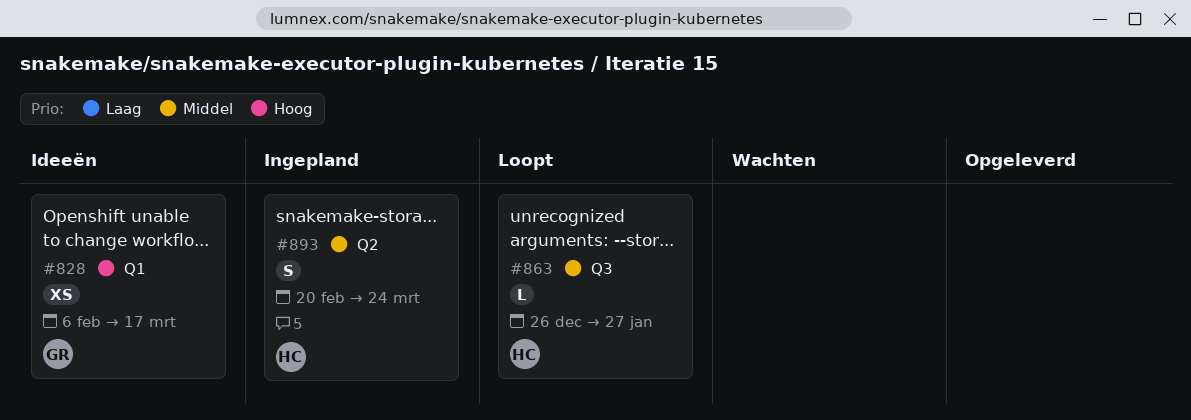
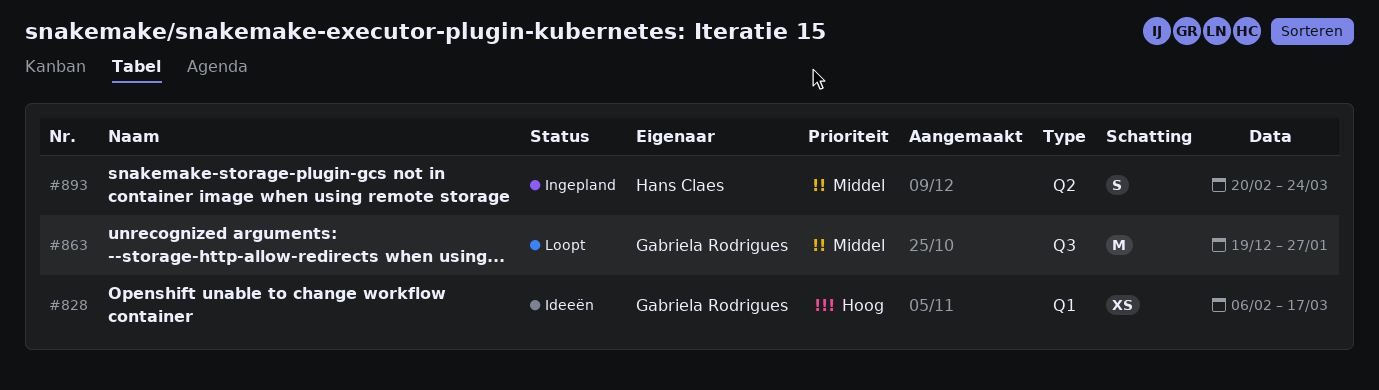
#863, owner: Hans Claes -> Gabriela Rodrigues
#863, estimate: L -> M
#863, start: Dec 26 -> Dec 19

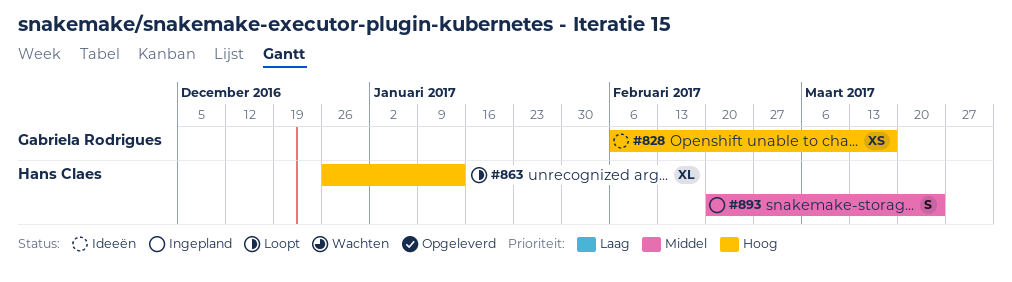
#863, owner: Gabriela Rodrigues -> Hans Claes
#863, priority: Middel -> Hoog
#863, estimate: M -> XL
#863, start: Dec 19 -> Dec 26
#863, due: Jan 27 -> Jan 13

